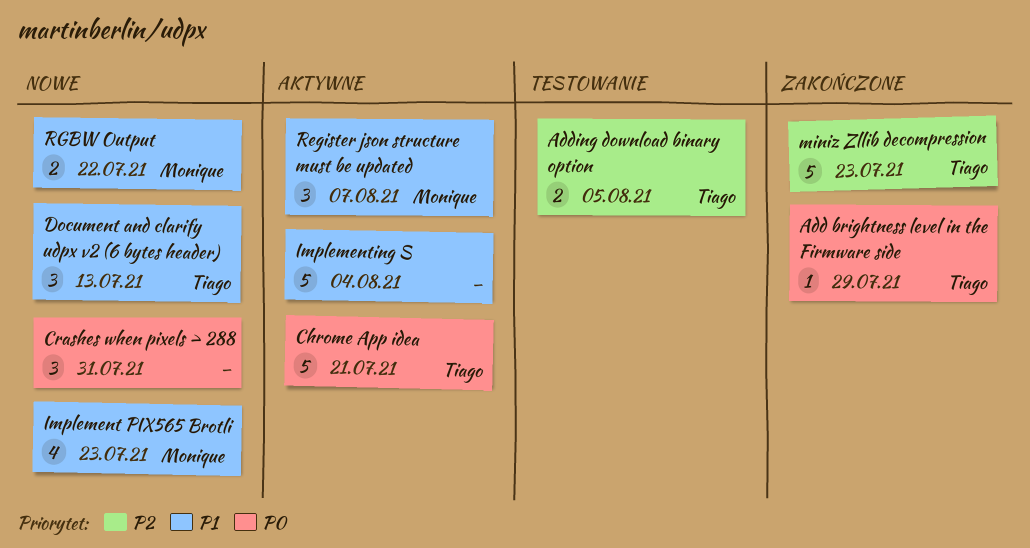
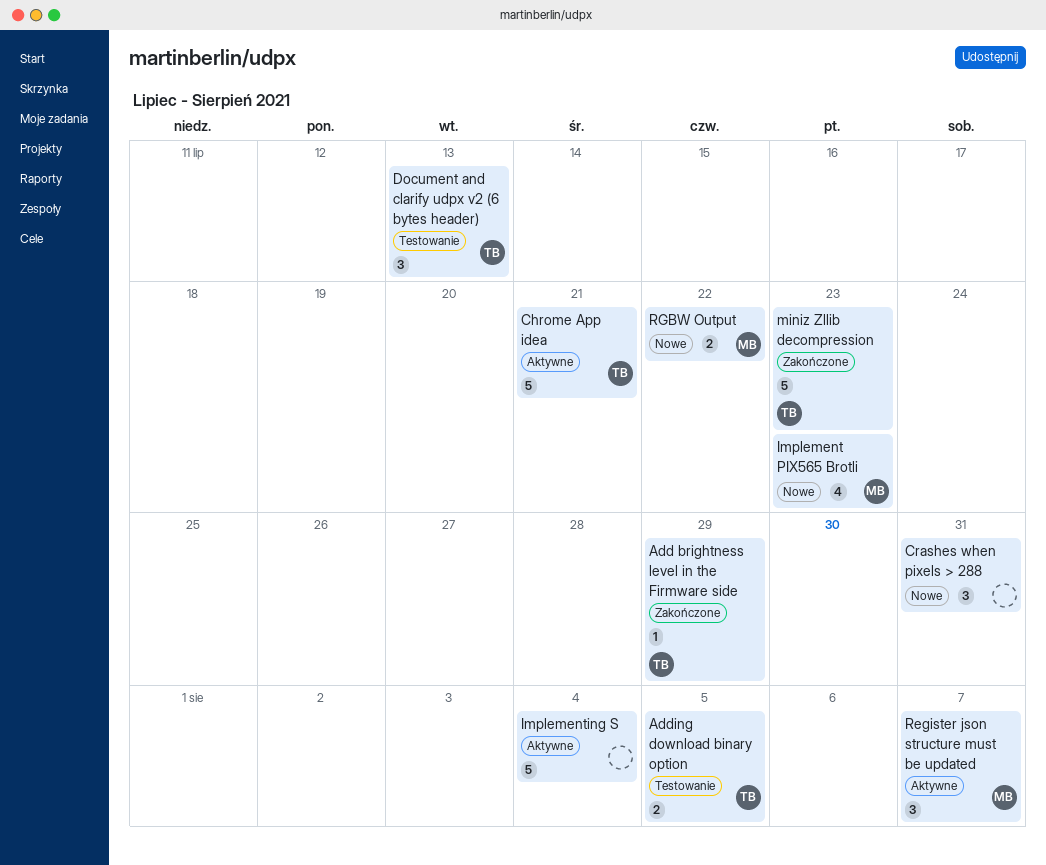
Document and clarify udpx v2 (6 bytes header), status: Nowe -> Testowanie

